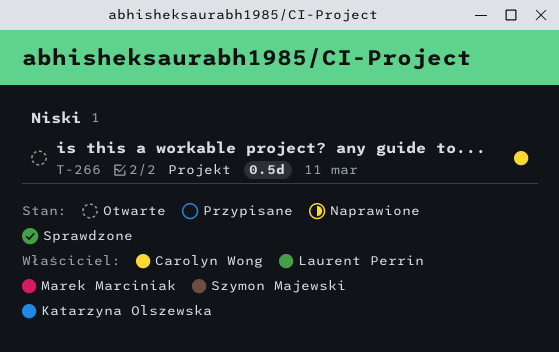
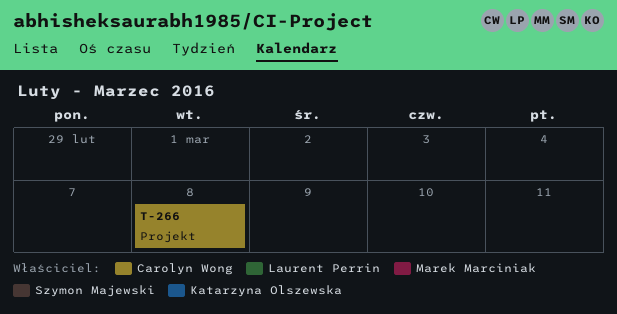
T-266, due: Mar 11 -> Mar 8

